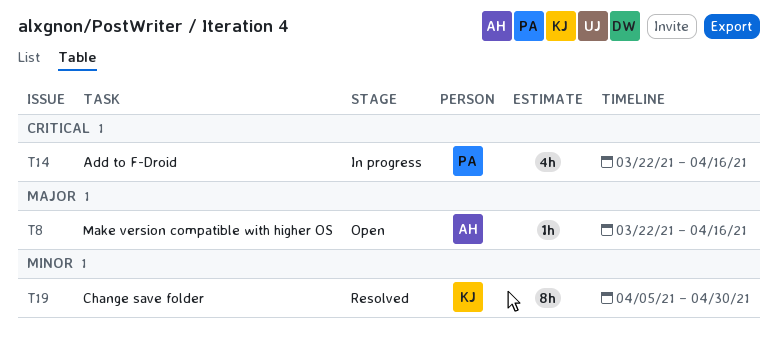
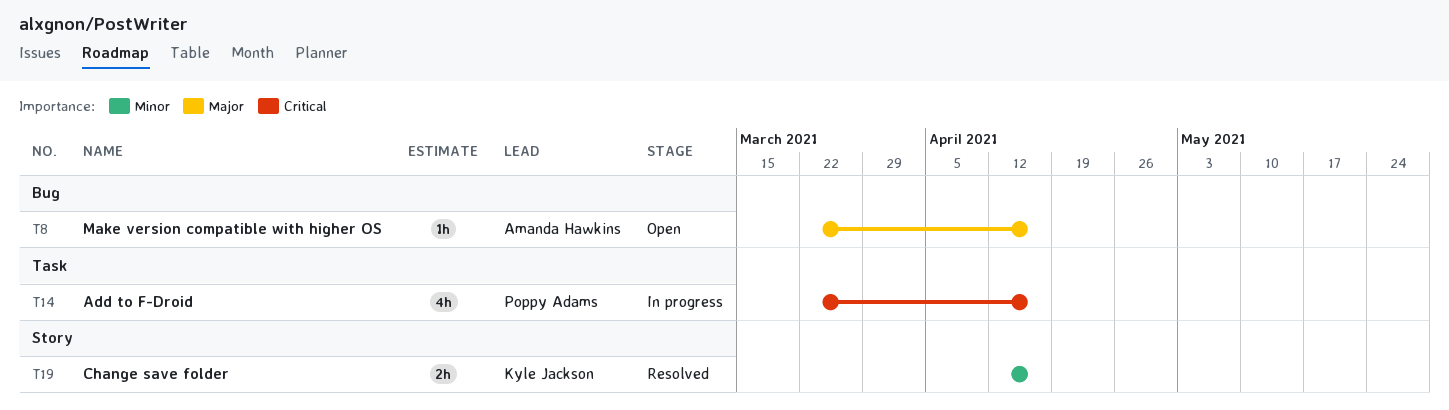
T19, estimate: 8h -> 2h
T19, start: Apr 5 -> Apr 12
T19, due: Apr 30 -> Apr 16

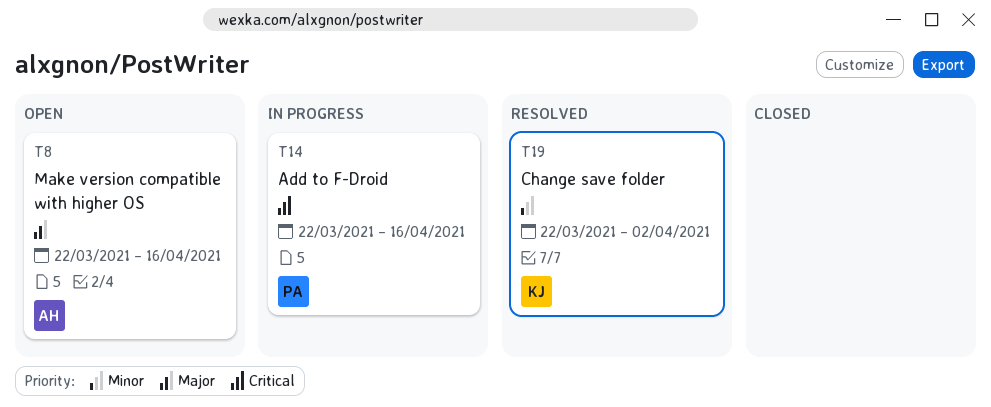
T19, start: Apr 12 -> Mar 22
T19, due: Apr 16 -> Apr 2

